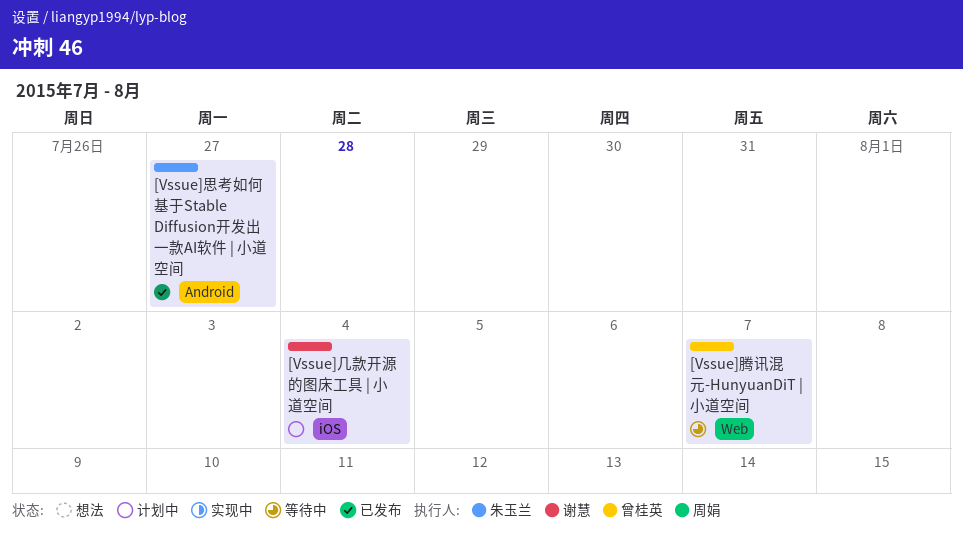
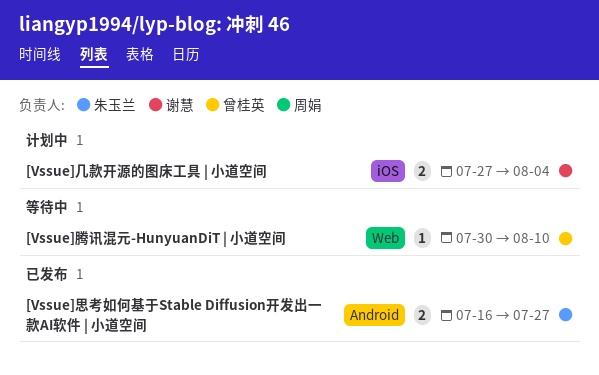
[Vssue]腾讯混元-HunyuanDiT | 小道空间, due: Aug 7 -> Aug 10

